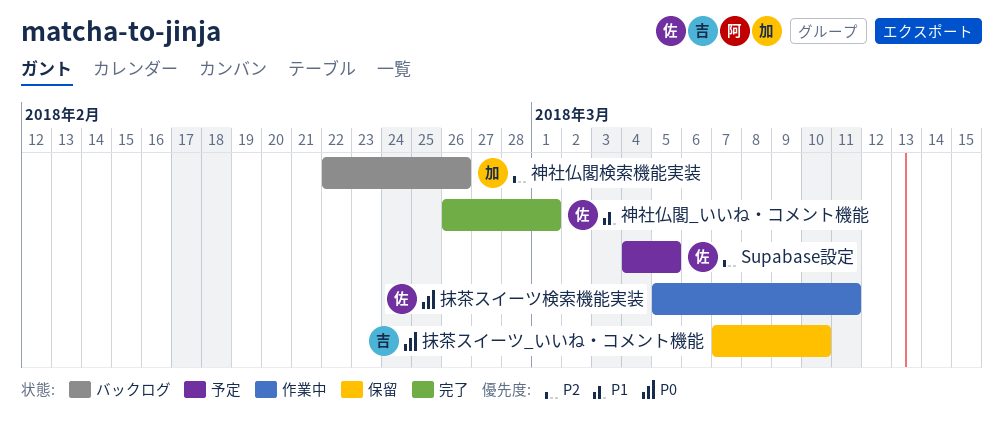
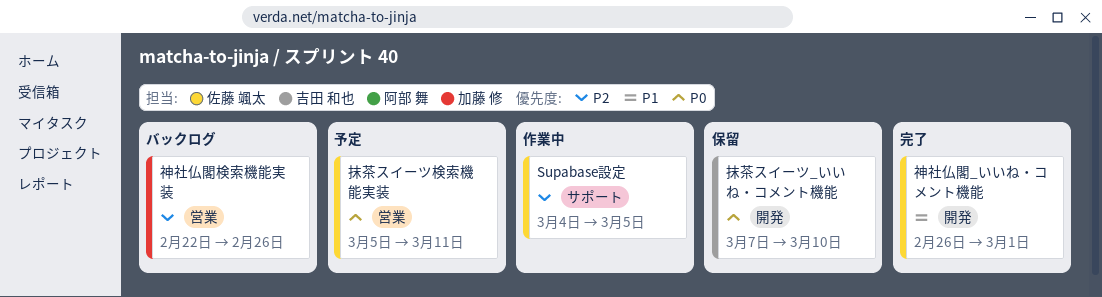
Supabase設定, status: 予定 -> 作業中
抹茶スイーツ検索機能実装, status: 作業中 -> 予定

